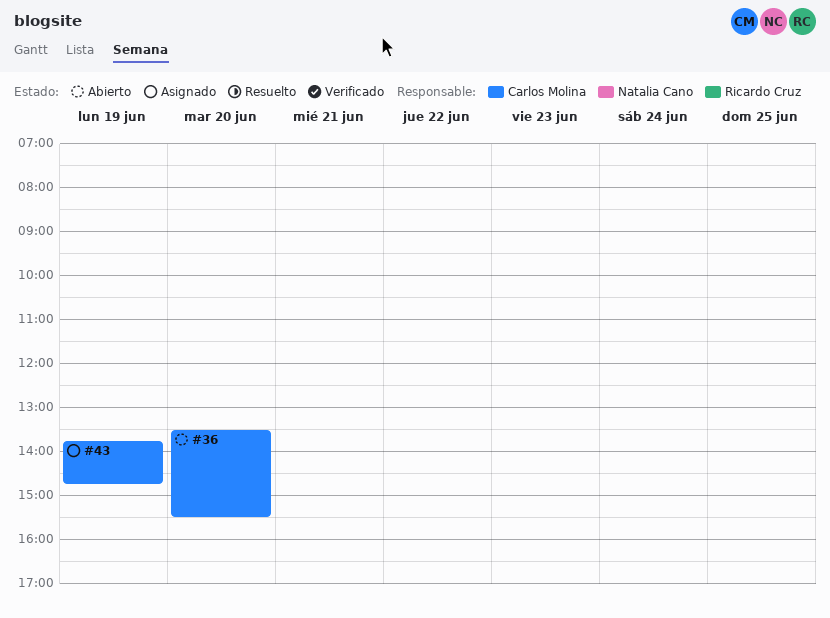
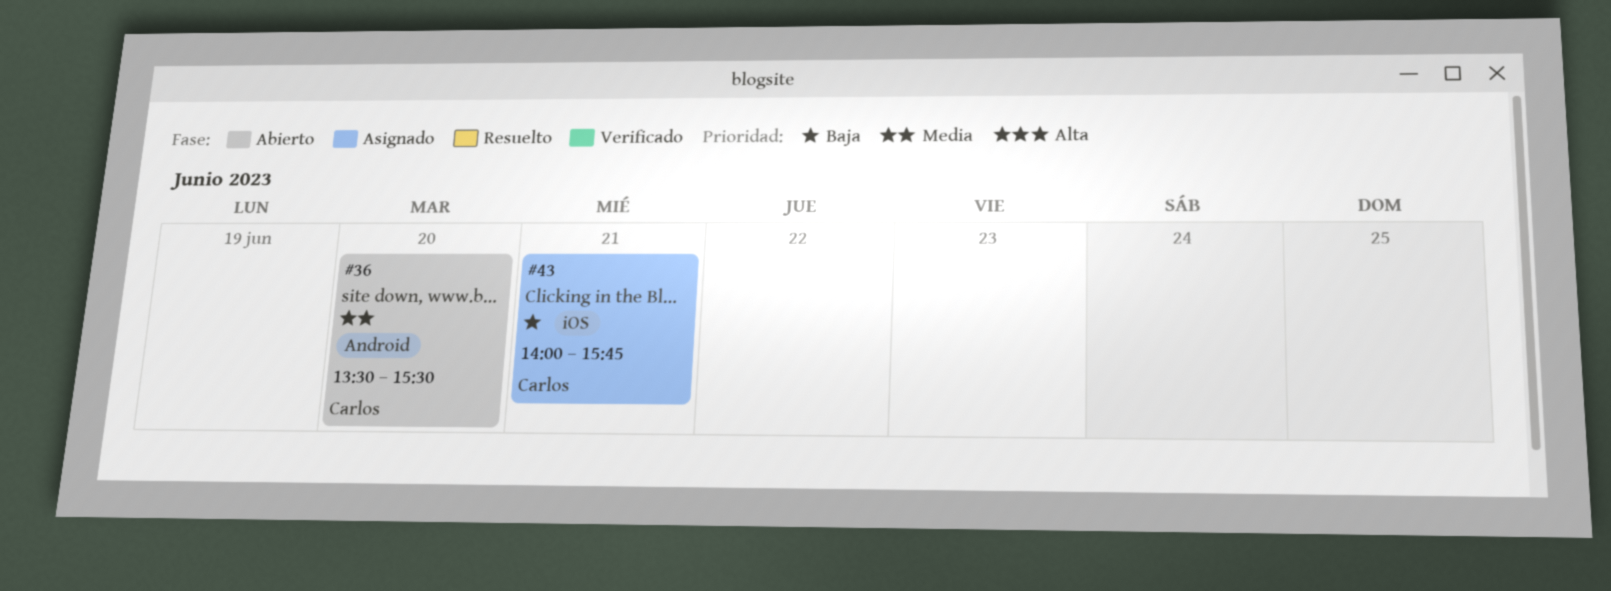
#43, day: Jun 19 -> Jun 21
#43, begins: 13:45 -> 14:00
#43, ends: 14:45 -> 15:45

